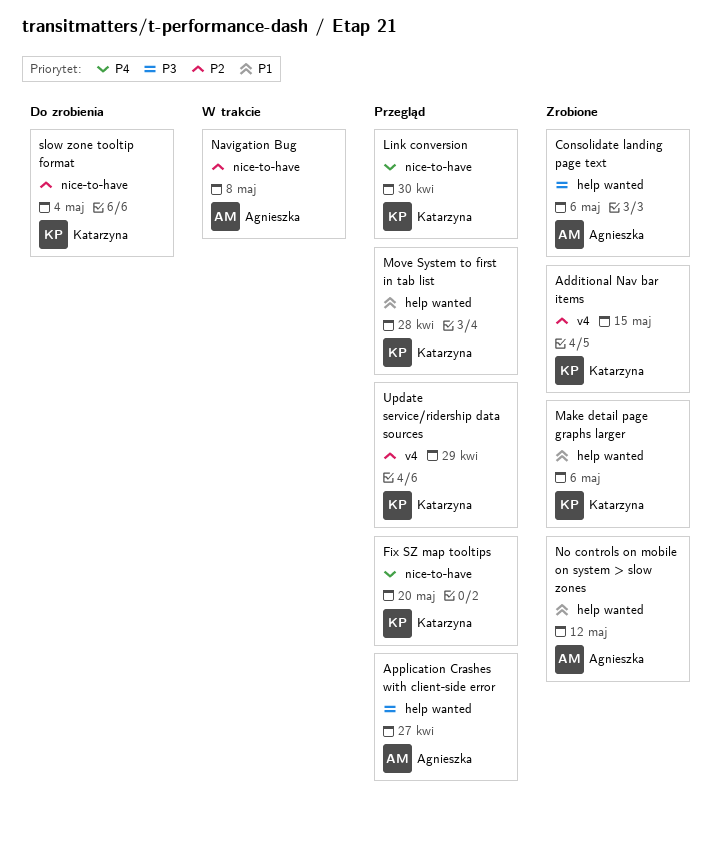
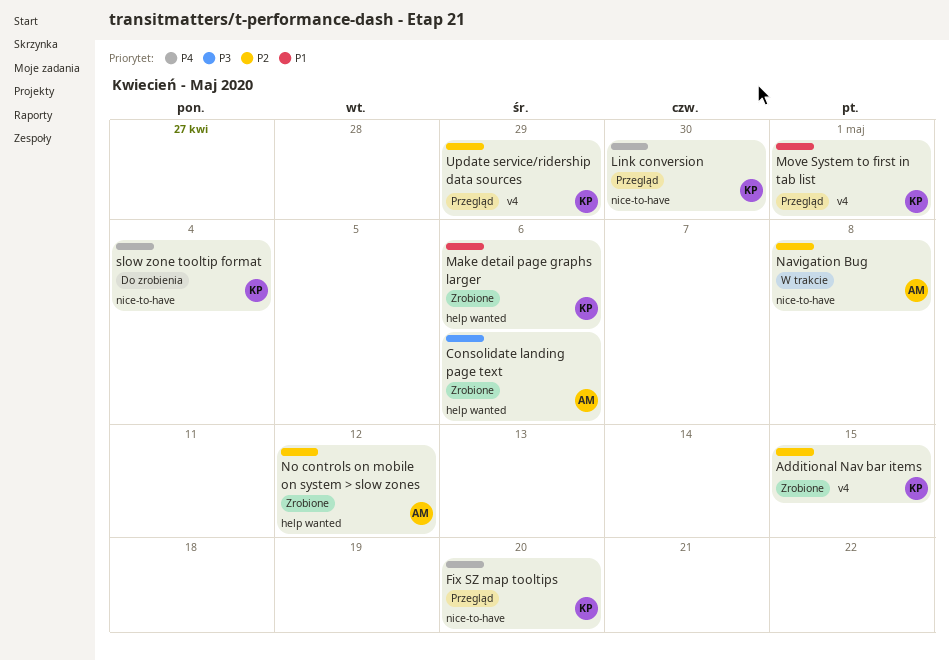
Application Crashes with client-side error: present -> none
Move System to first in tab list, label: help wanted -> v4
Move System to first in tab list, due: Apr 28 -> May 1
No controls on mobile on system > slow zones, priority: P1 -> P2
slow zone tooltip format, priority: P2 -> P4

